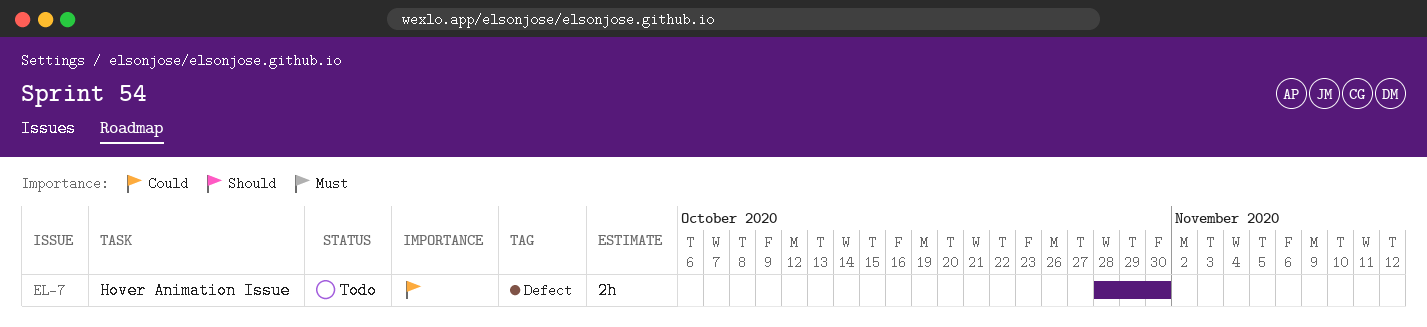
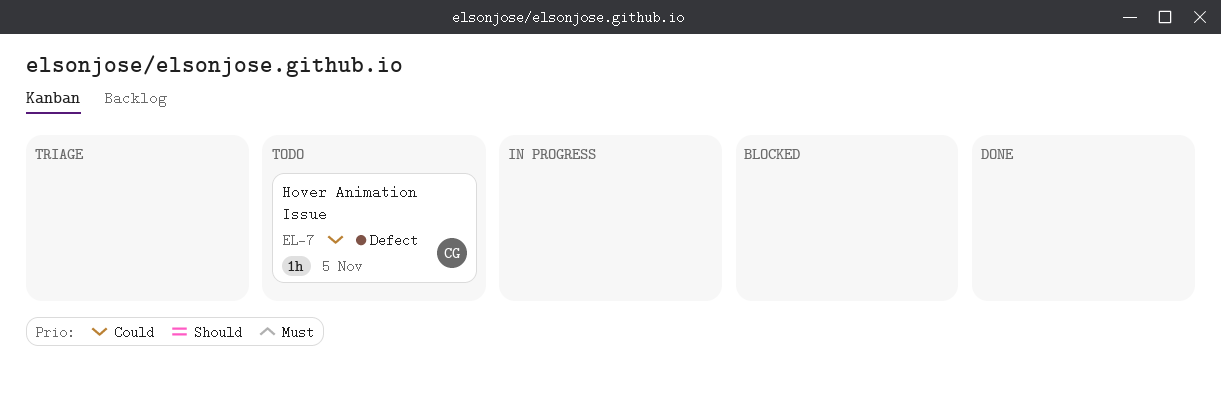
EL-7, estimate: 2h -> 1h
EL-7, due: Oct 30 -> Nov 5

